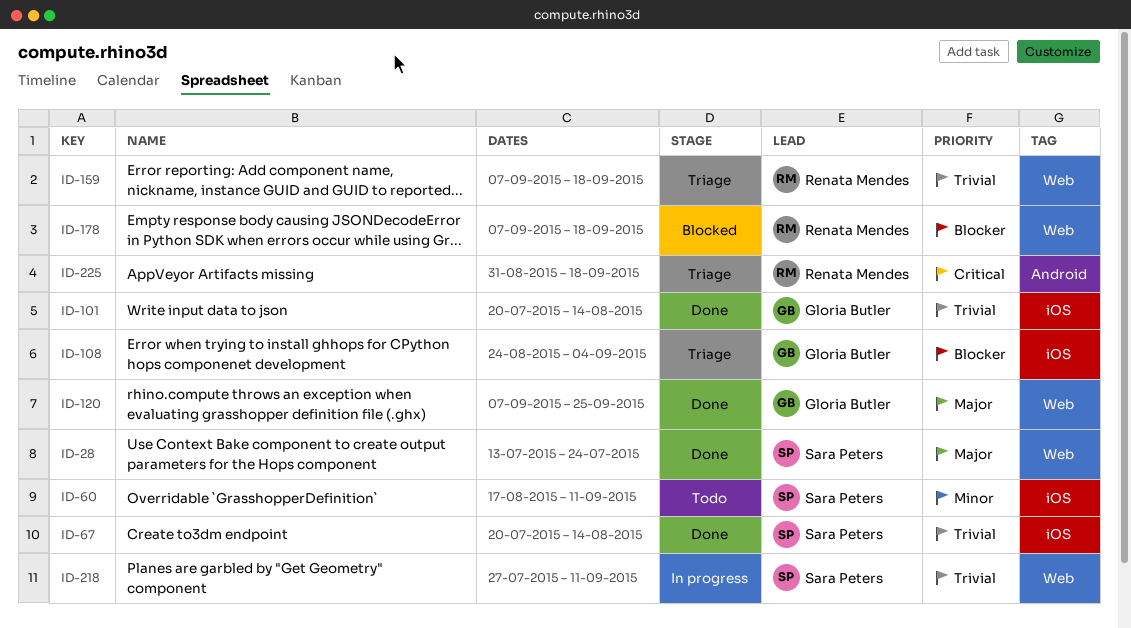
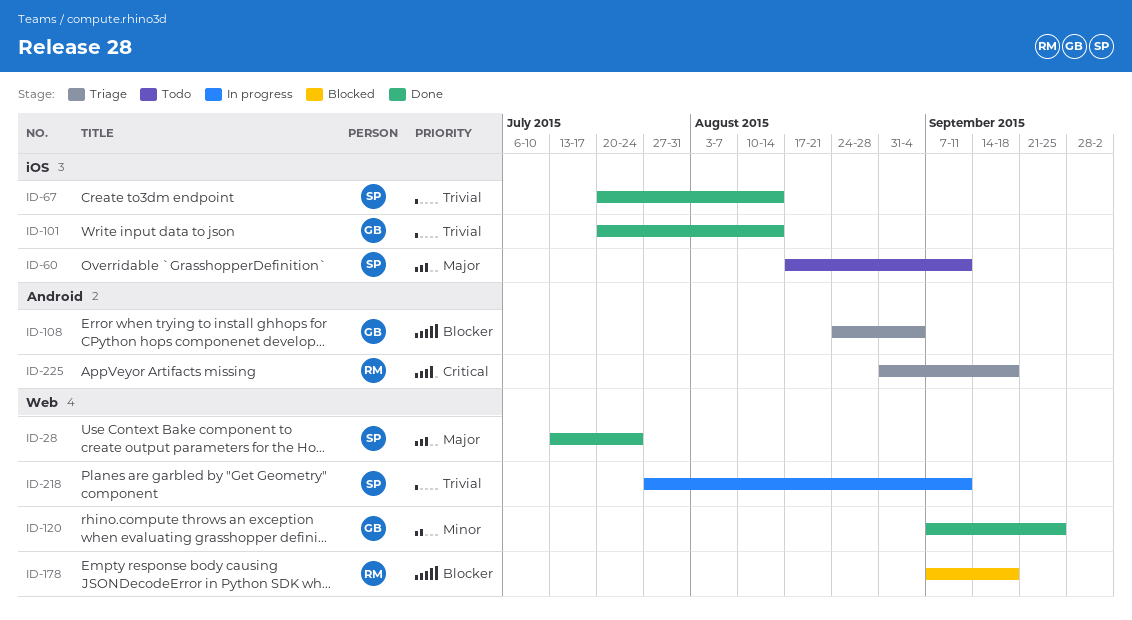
ID-60, priority: Minor -> Major
ID-108, label: iOS -> Android
ID-120, priority: Major -> Minor
ID-159: present -> none

